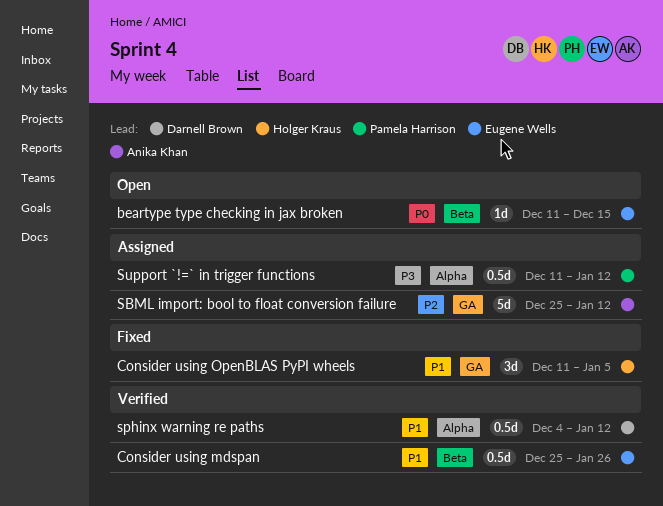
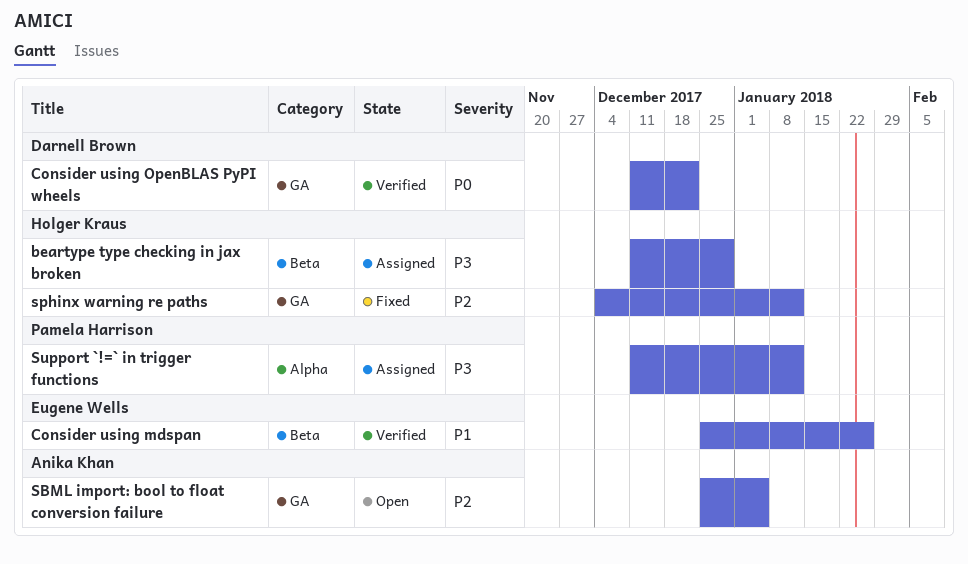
beartype type checking in jax broken, status: Open -> Assigned
beartype type checking in jax broken, owner: Eugene Wells -> Holger Kraus
beartype type checking in jax broken, priority: P0 -> P3
beartype type checking in jax broken, due: Dec 15 -> Dec 29
Consider using OpenBLAS PyPI wheels, status: Fixed -> Verified
Consider using OpenBLAS PyPI wheels, owner: Holger Kraus -> Darnell Brown
Consider using OpenBLAS PyPI wheels, priority: P1 -> P0
Consider using OpenBLAS PyPI wheels, due: Jan 5 -> Dec 22
SBML import: bool to float conversion failure, status: Assigned -> Open
SBML import: bool to float conversion failure, due: Jan 12 -> Jan 5
sphinx warning re paths, status: Verified -> Fixed
sphinx warning re paths, owner: Darnell Brown -> Holger Kraus
sphinx warning re paths, priority: P1 -> P2
sphinx warning re paths, label: Alpha -> GA

